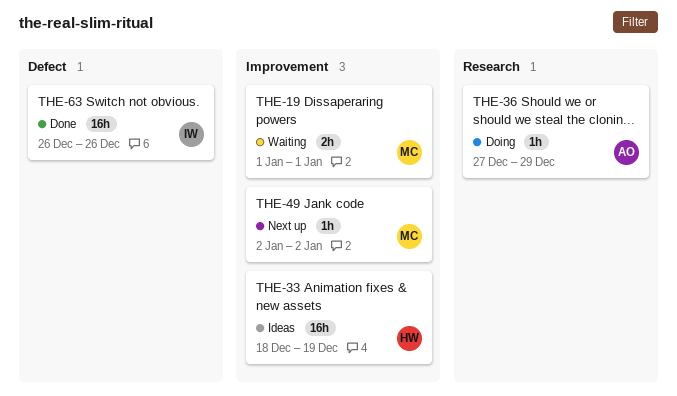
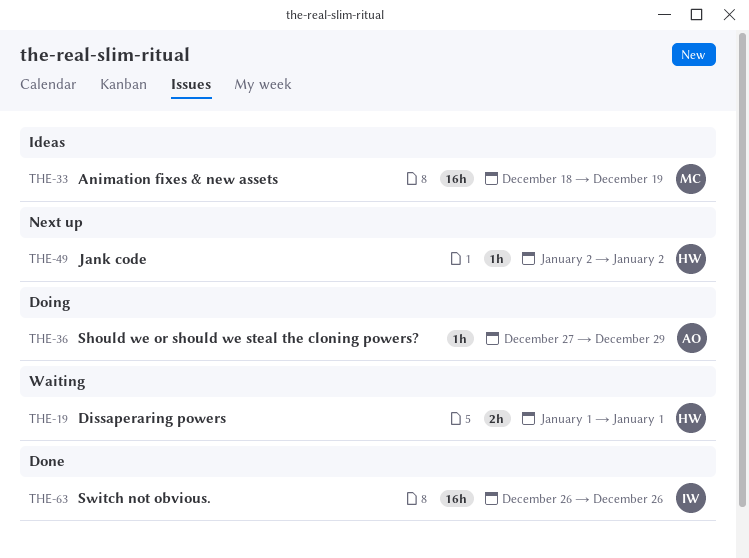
THE-19, owner: MC -> HW
THE-33, owner: HW -> MC
THE-49, owner: MC -> HW

